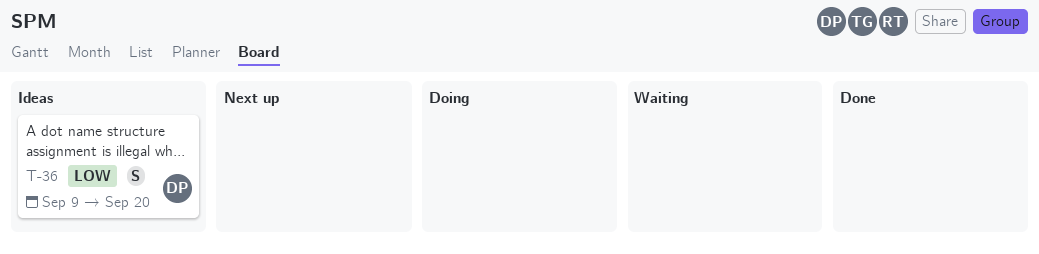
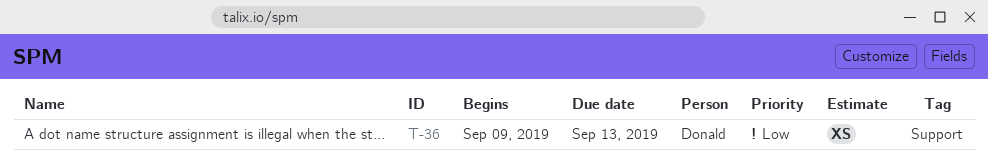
T-36, estimate: S -> XS
T-36, due: Sep 20 -> Sep 13

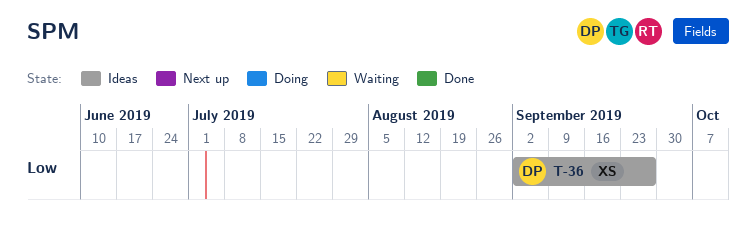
T-36, start: Sep 9 -> Sep 2
T-36, due: Sep 13 -> Sep 27

